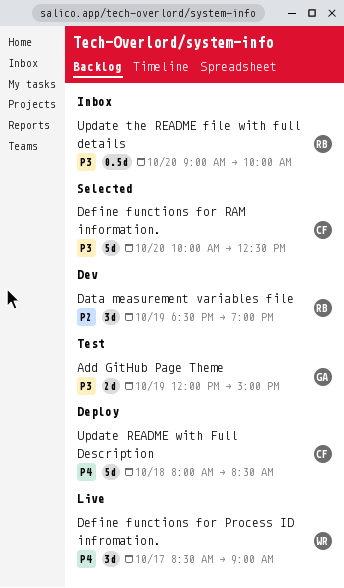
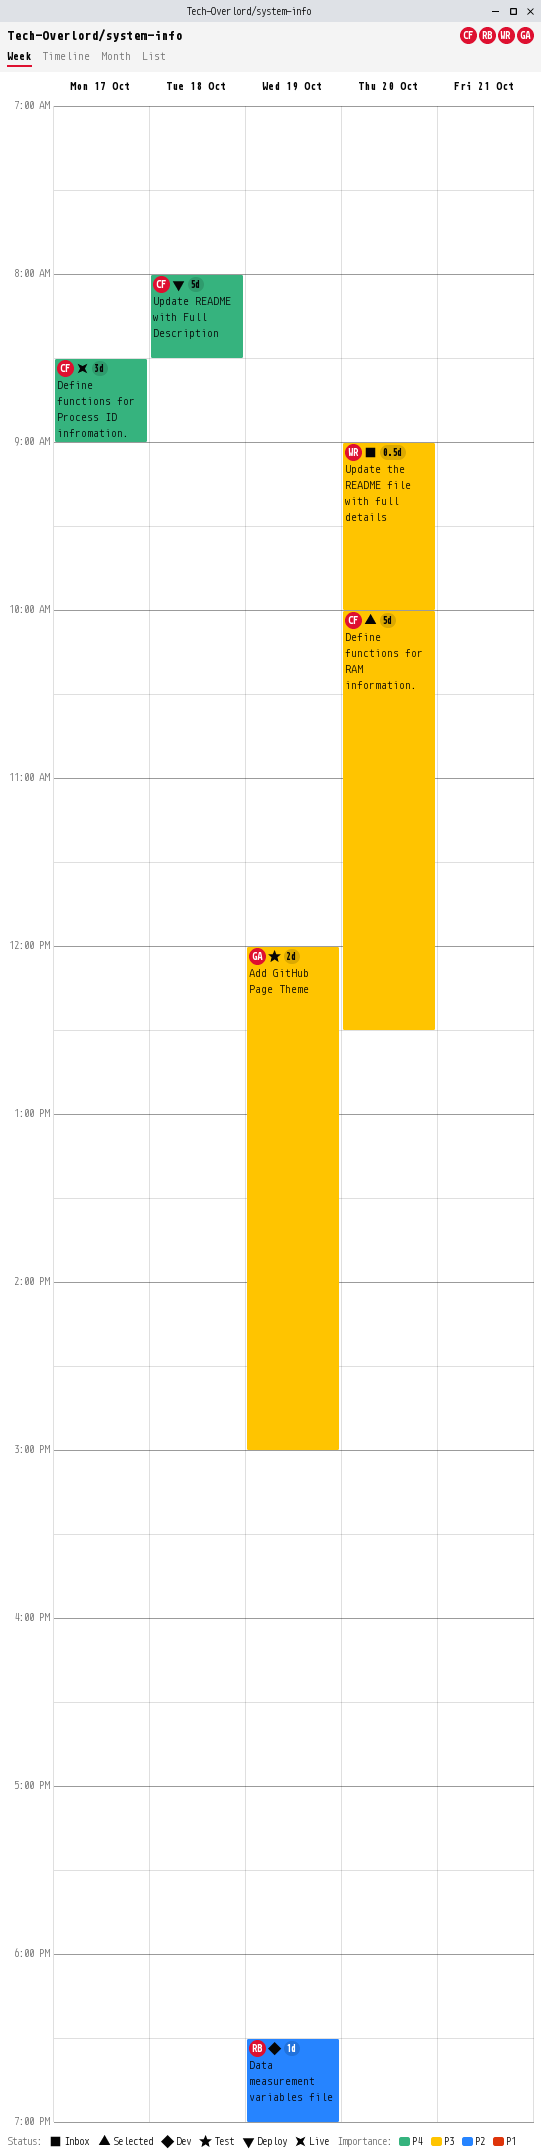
Data measurement variables file, estimate: 3d -> 1d
Define functions for Process ID infromation., owner: WR -> CF
Update the README file with full details, owner: RB -> WR

